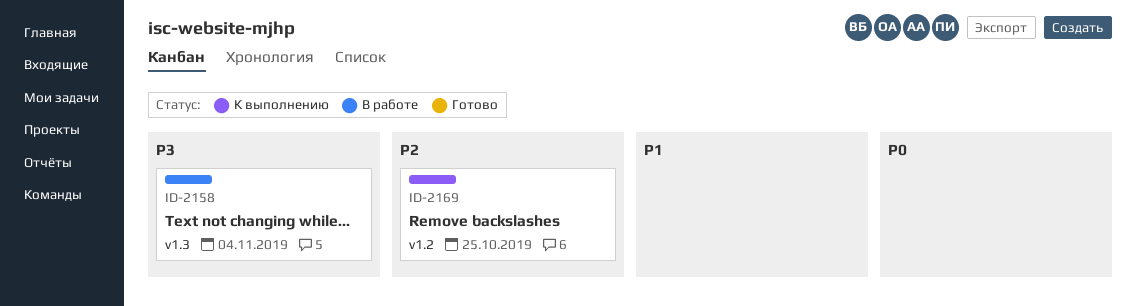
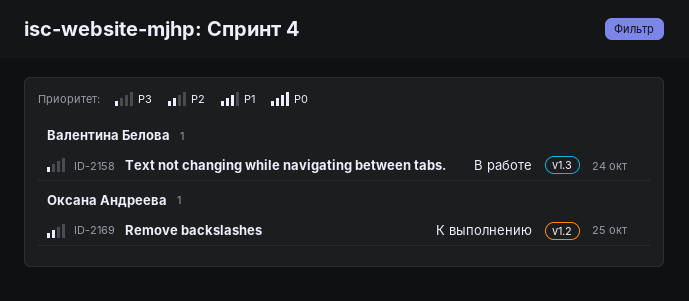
ID-2158, due: Nov 4 -> Oct 24

